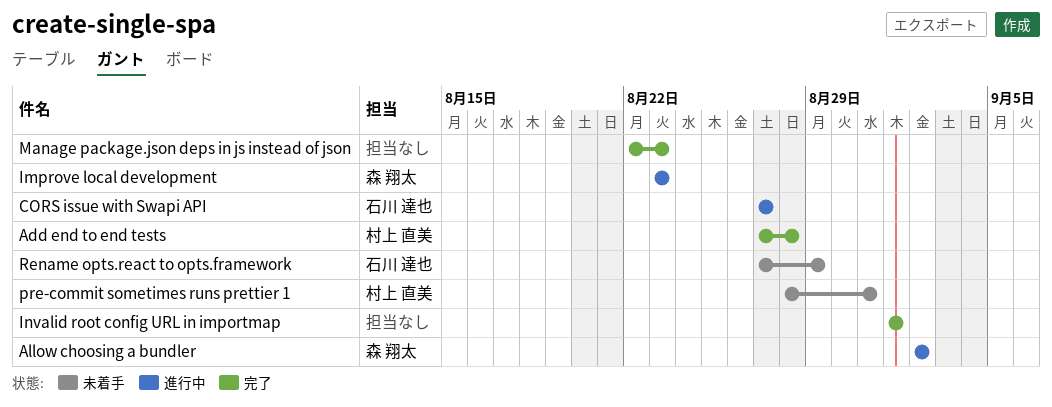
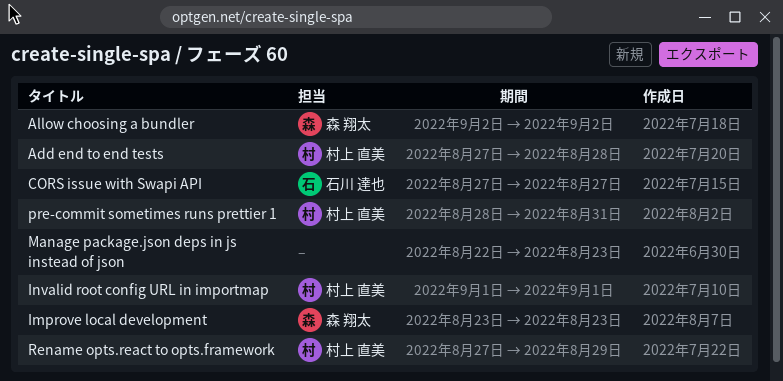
Invalid root config URL in importmap, owner: none -> 村上 直美
Rename opts.react to opts.framework, owner: 石川 達也 -> 村上 直美

